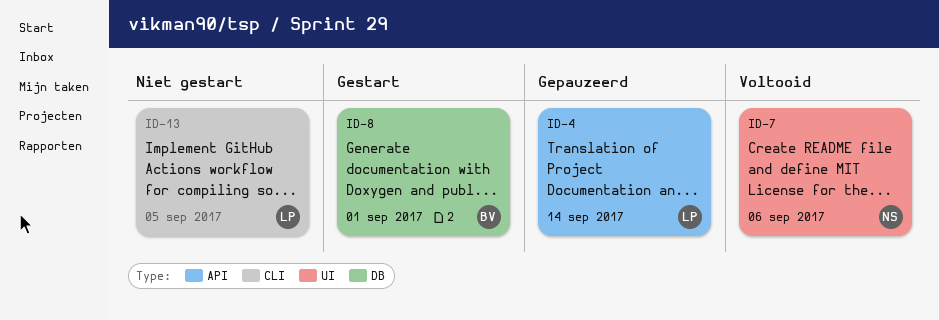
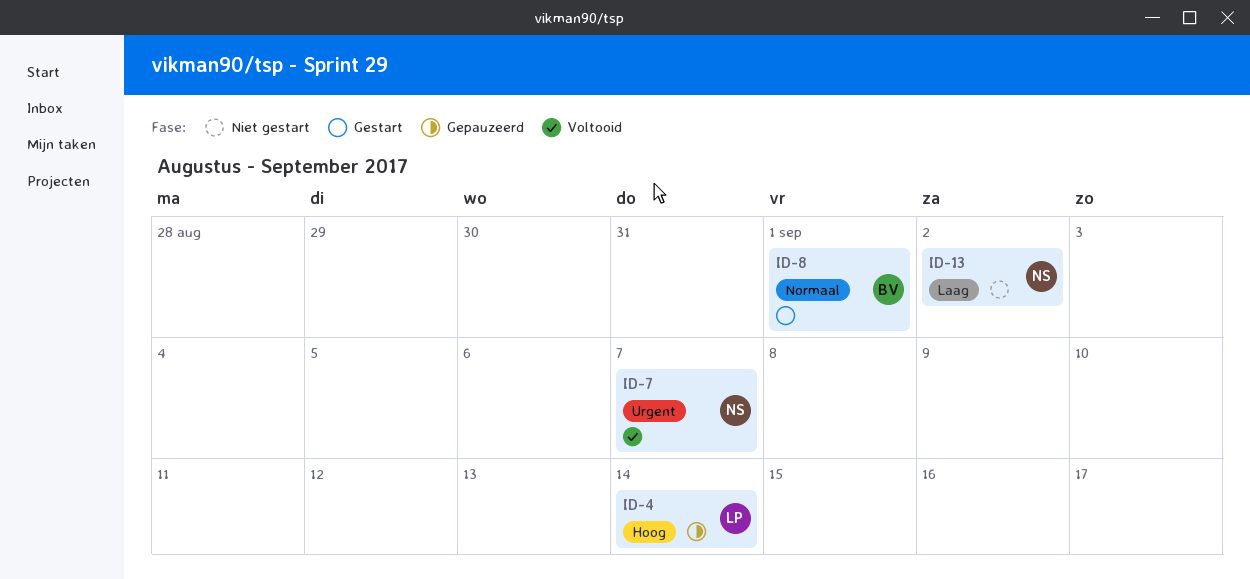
ID-7, due: Sep 6 -> Sep 7
ID-13, owner: LP -> NS
ID-13, due: Sep 5 -> Sep 2

